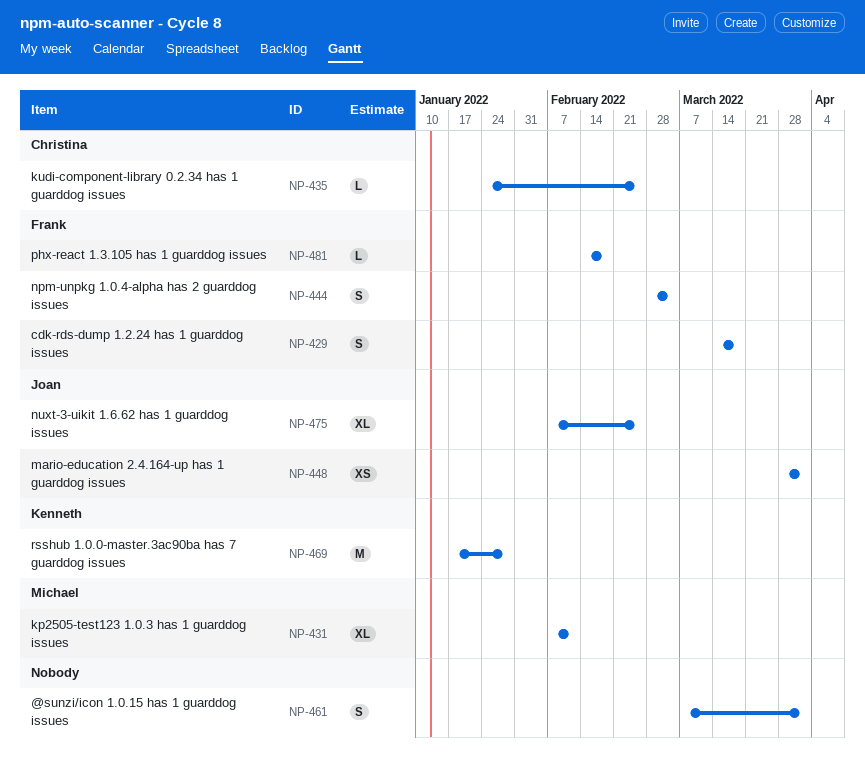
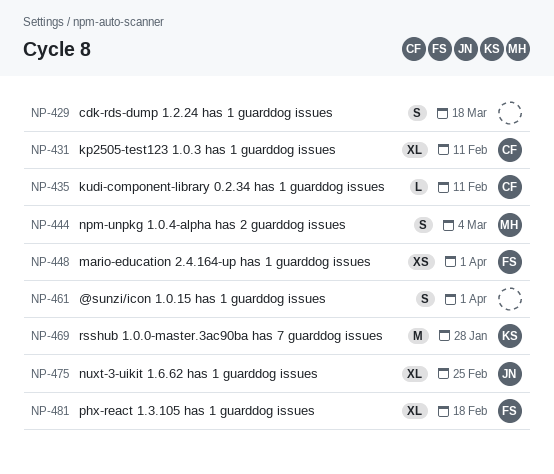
NP-429, owner: Frank -> none
NP-431, owner: Michael -> Christina
NP-435, due: Feb 25 -> Feb 11
NP-444, owner: Frank -> Michael
NP-448, owner: Joan -> Frank
NP-481, estimate: L -> XL

